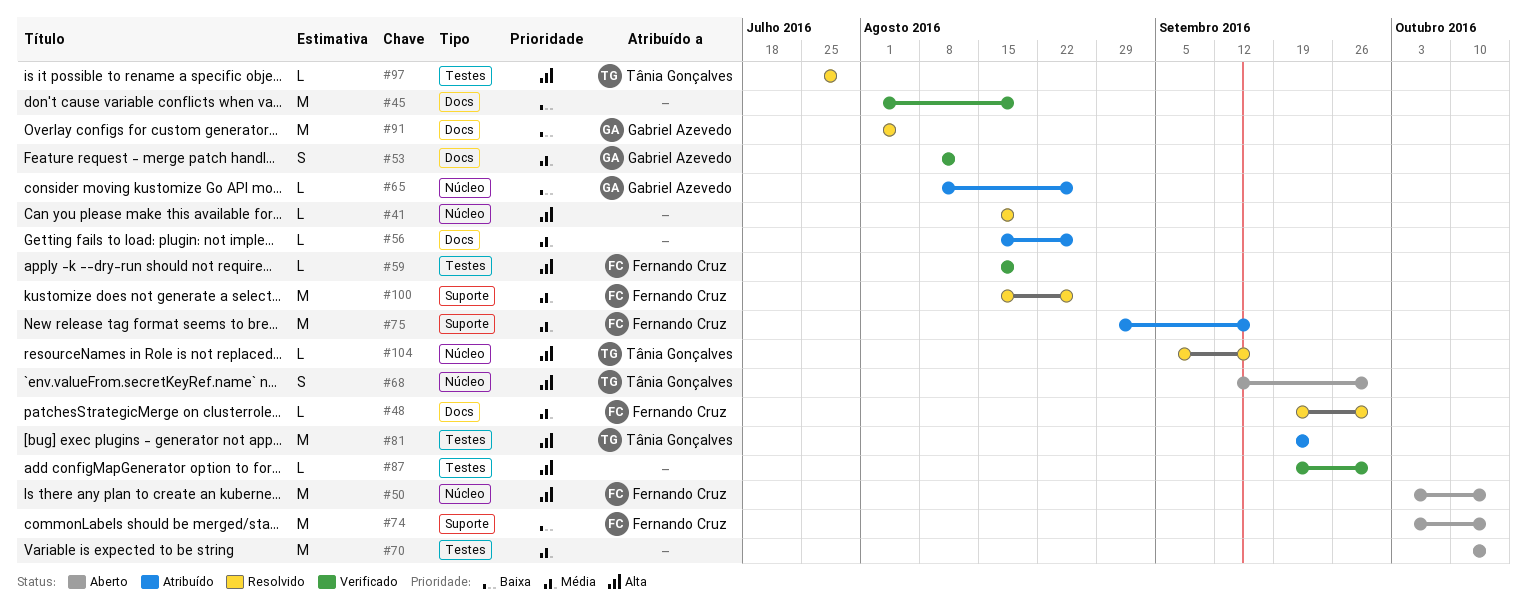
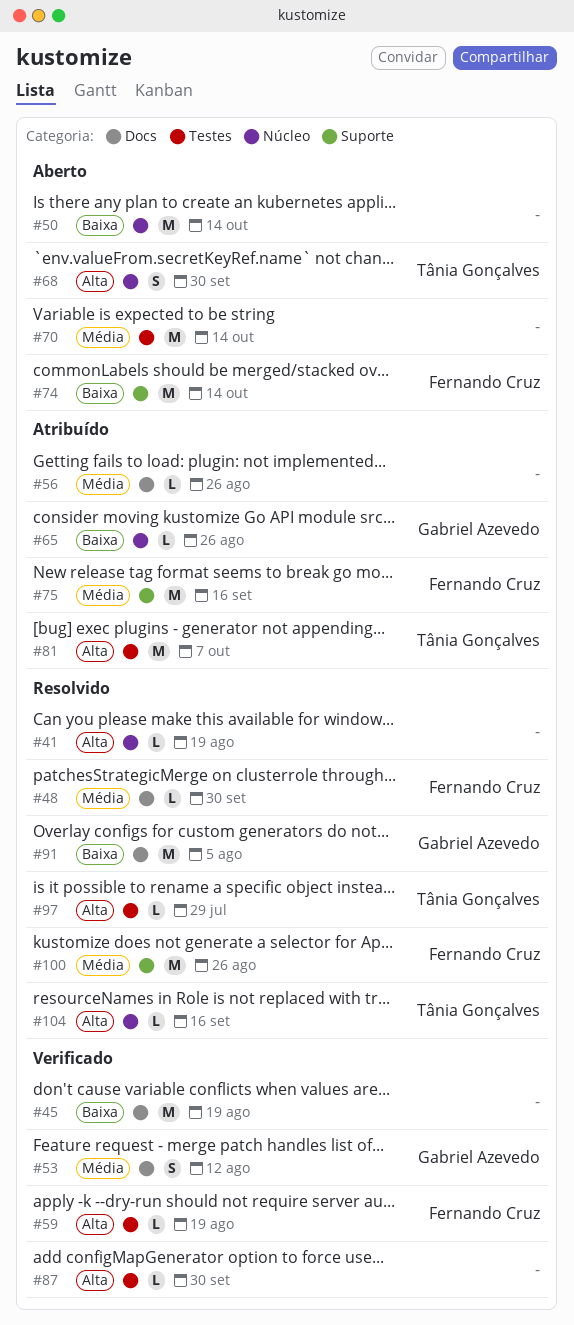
#50, owner: Fernando Cruz -> none
#50, priority: Alta -> Baixa
#81, due: Sep 23 -> Oct 7

